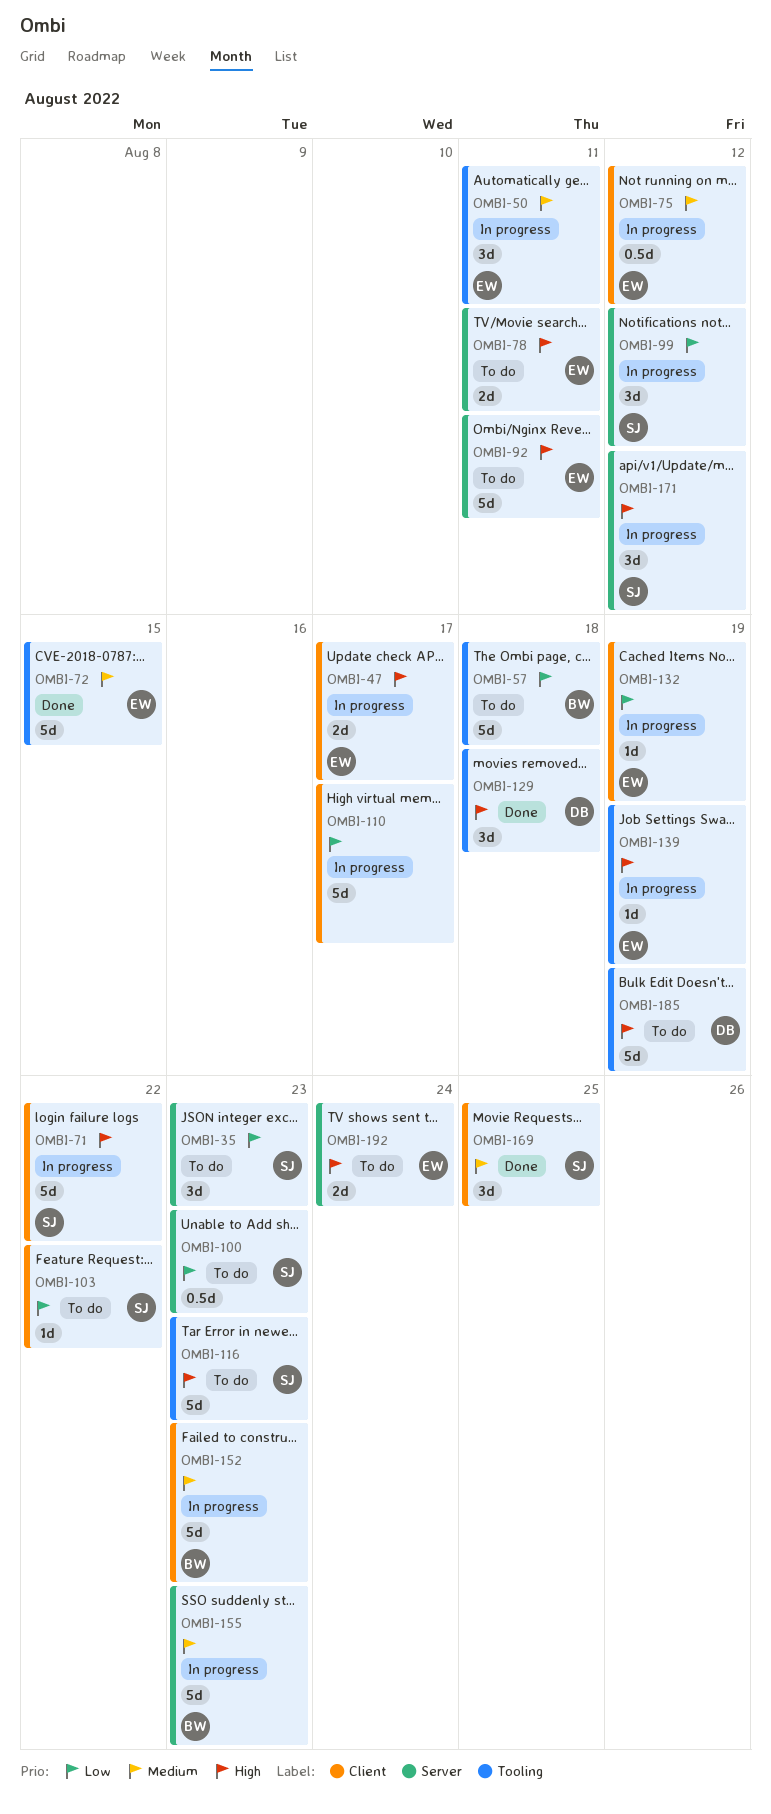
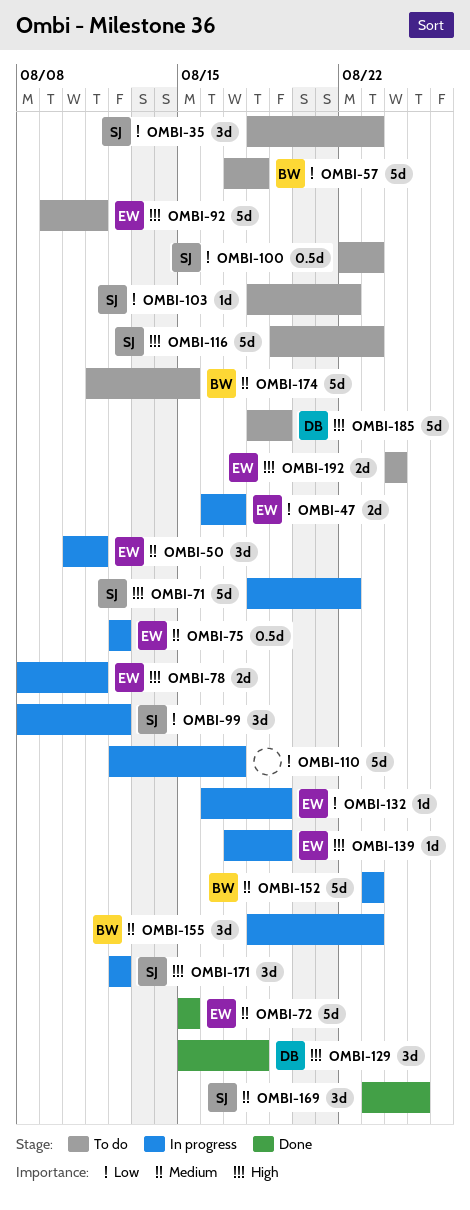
OMBI-47, priority: High -> Low
OMBI-78, status: To do -> In progress
OMBI-155, estimate: 5d -> 3d
OMBI-174: none -> present

